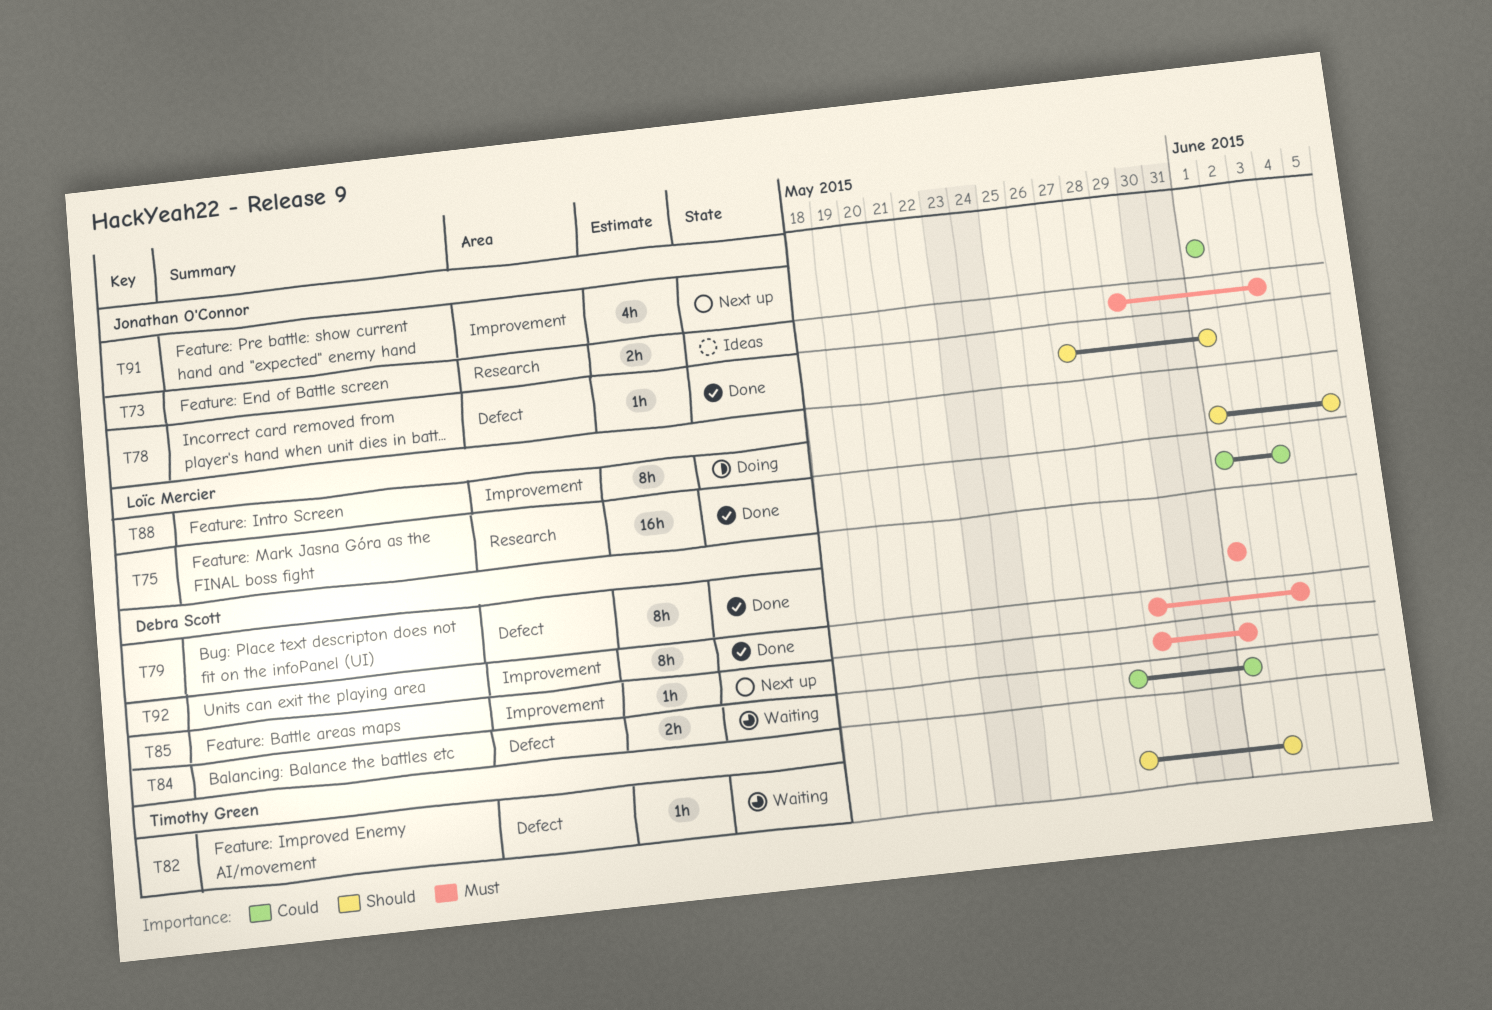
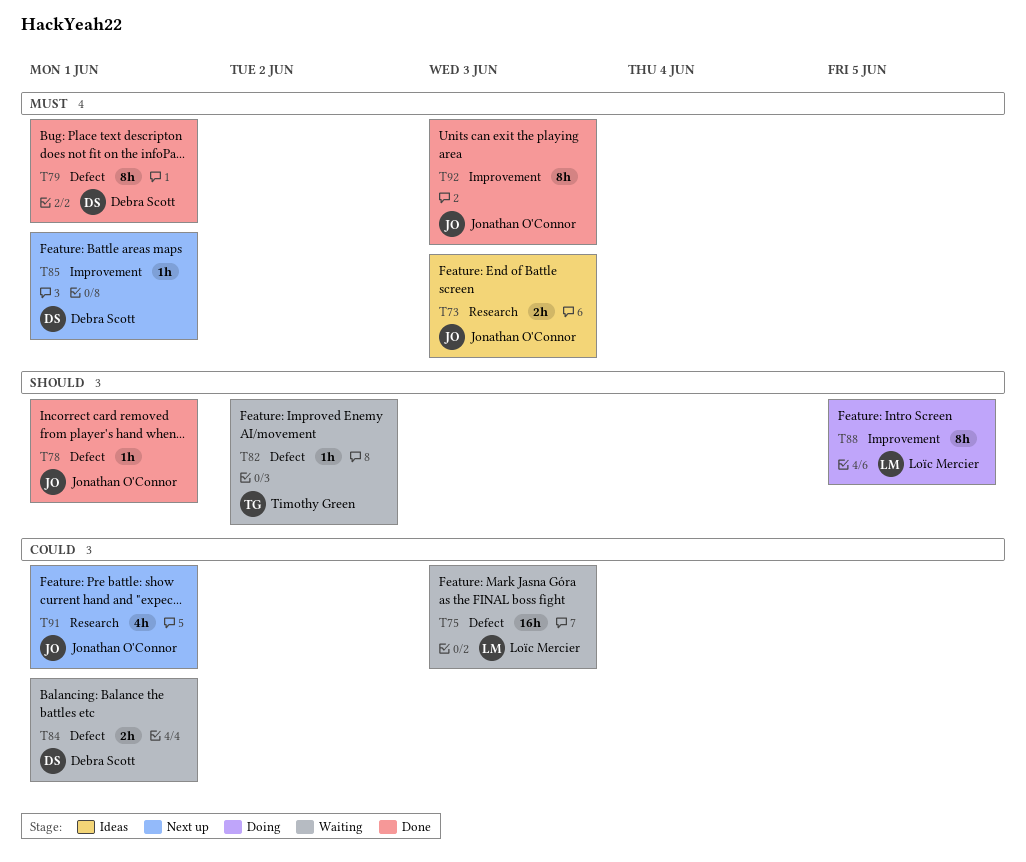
T75, status: Done -> Waiting
T75, label: Research -> Defect
T91, label: Improvement -> Research
T92, owner: Debra Scott -> Jonathan O'Connor

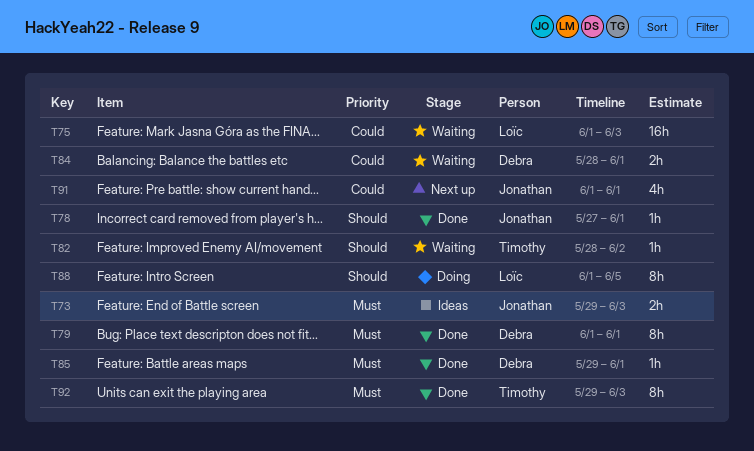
T85, status: Next up -> Done
T92, owner: Jonathan O'Connor -> Timothy Green

